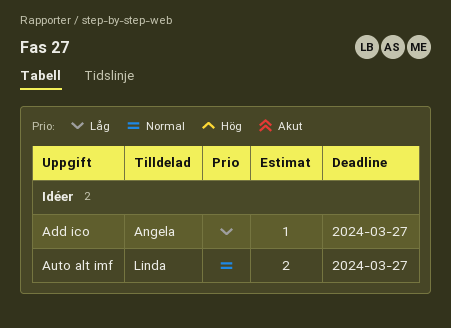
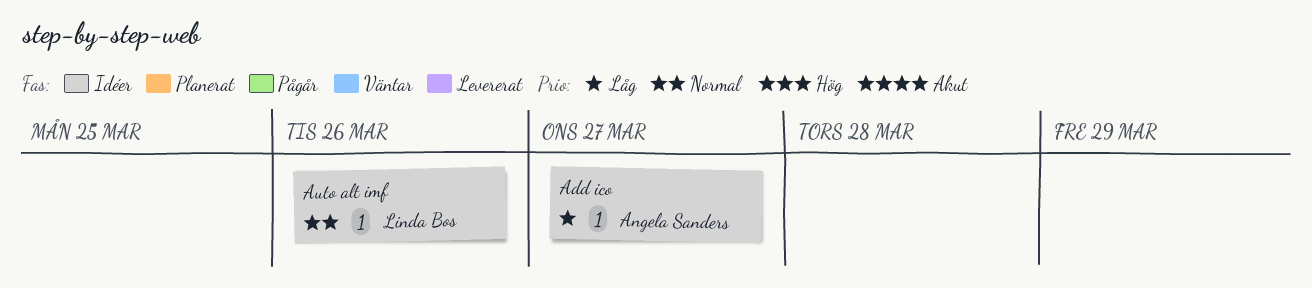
Auto alt imf, estimate: 2 -> 1
Auto alt imf, due: Mar 27 -> Mar 26

